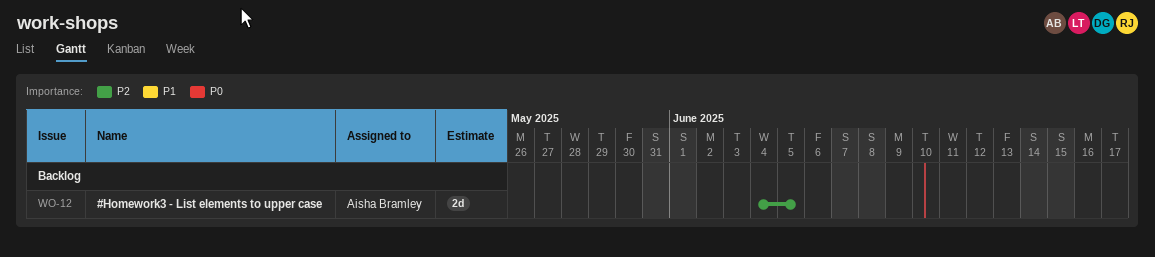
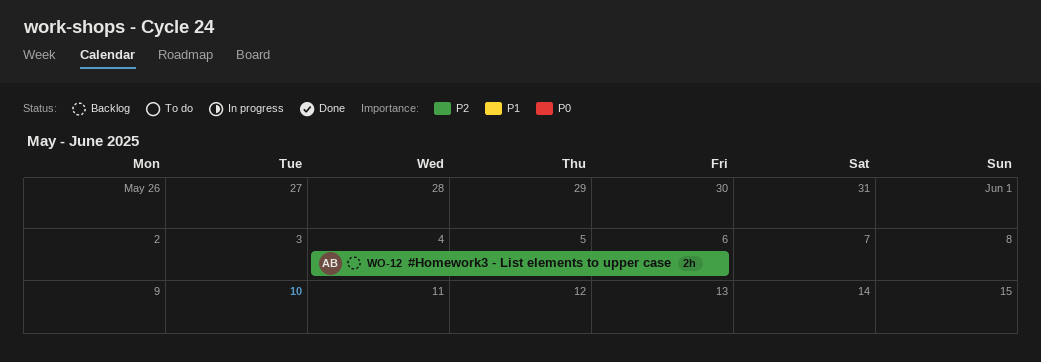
WO-12, estimate: 2d -> 2h
WO-12, due: Jun 5 -> Jun 6

